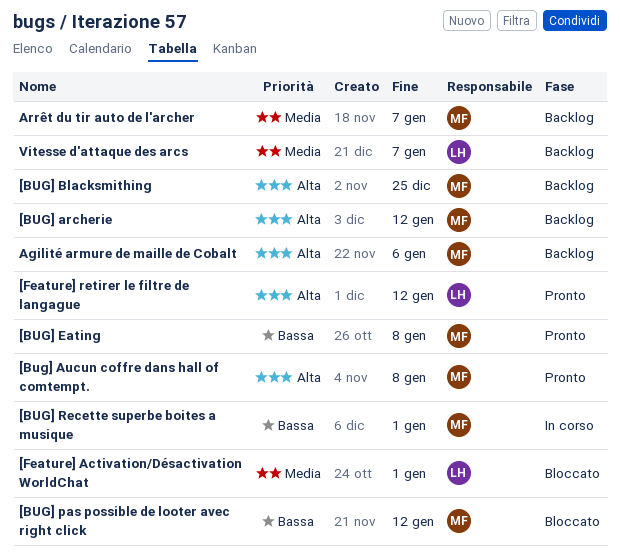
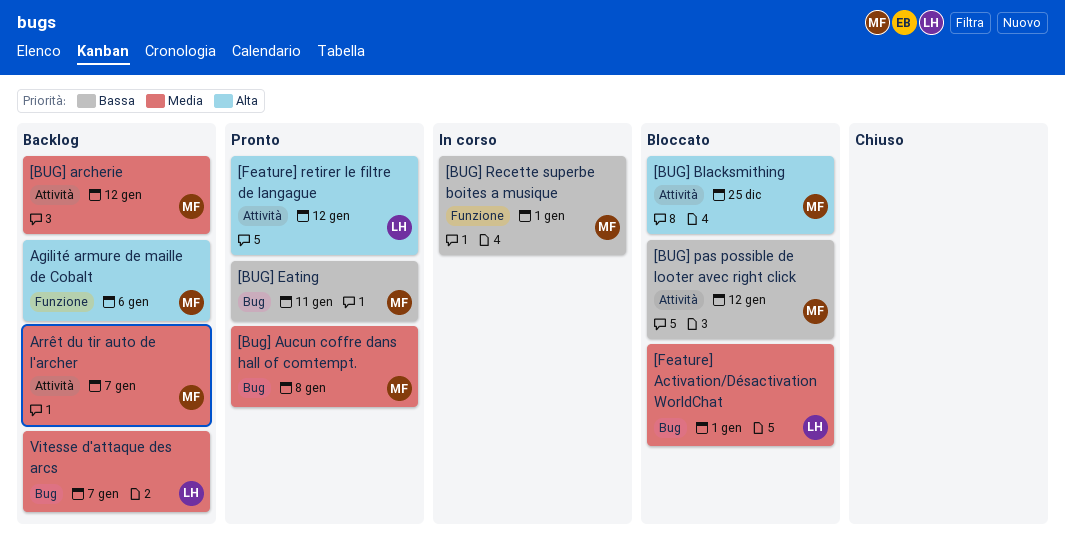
[BUG] archerie, priority: Alta -> Media
[Bug] Aucun coffre dans hall of comtempt., priority: Alta -> Media
[BUG] Blacksmithing, status: Backlog -> Bloccato
[BUG] Eating, due: Jan 8 -> Jan 11

